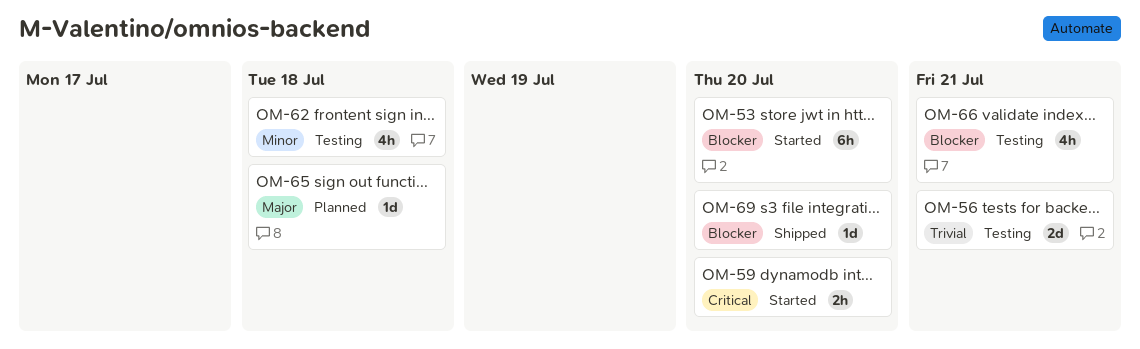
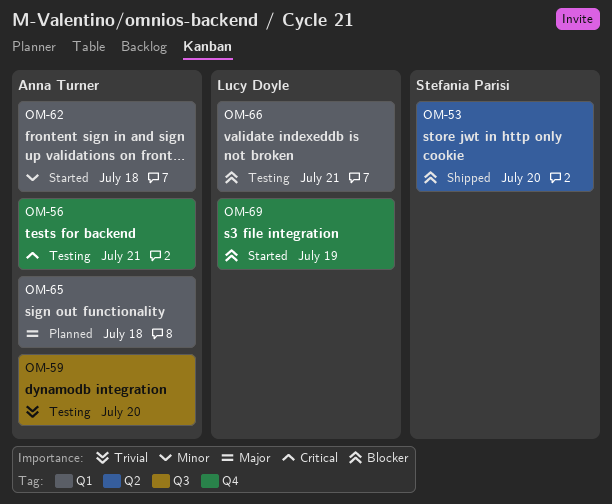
OM-53, status: Started -> Shipped
OM-56, priority: Trivial -> Critical
OM-59, status: Started -> Testing
OM-59, priority: Critical -> Trivial
OM-62, status: Testing -> Started
OM-69, status: Shipped -> Started
OM-69, due: Jul 20 -> Jul 19

